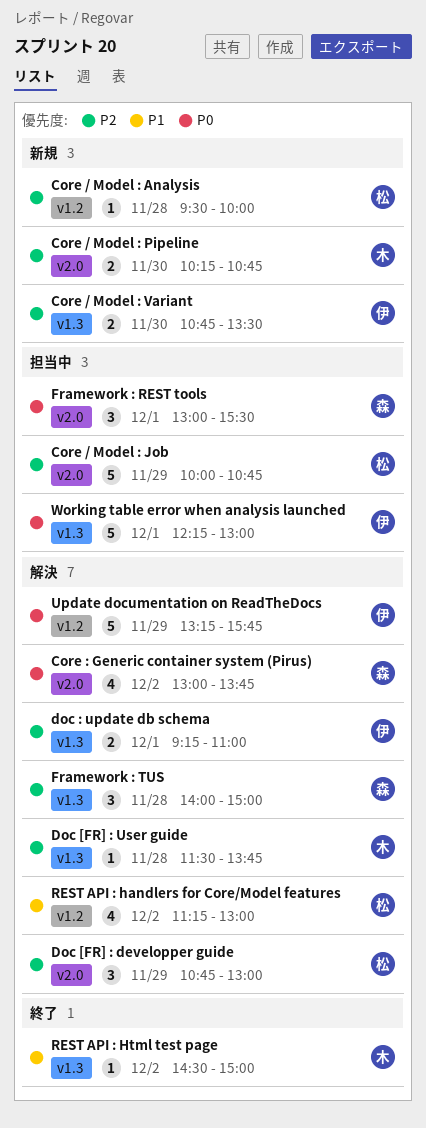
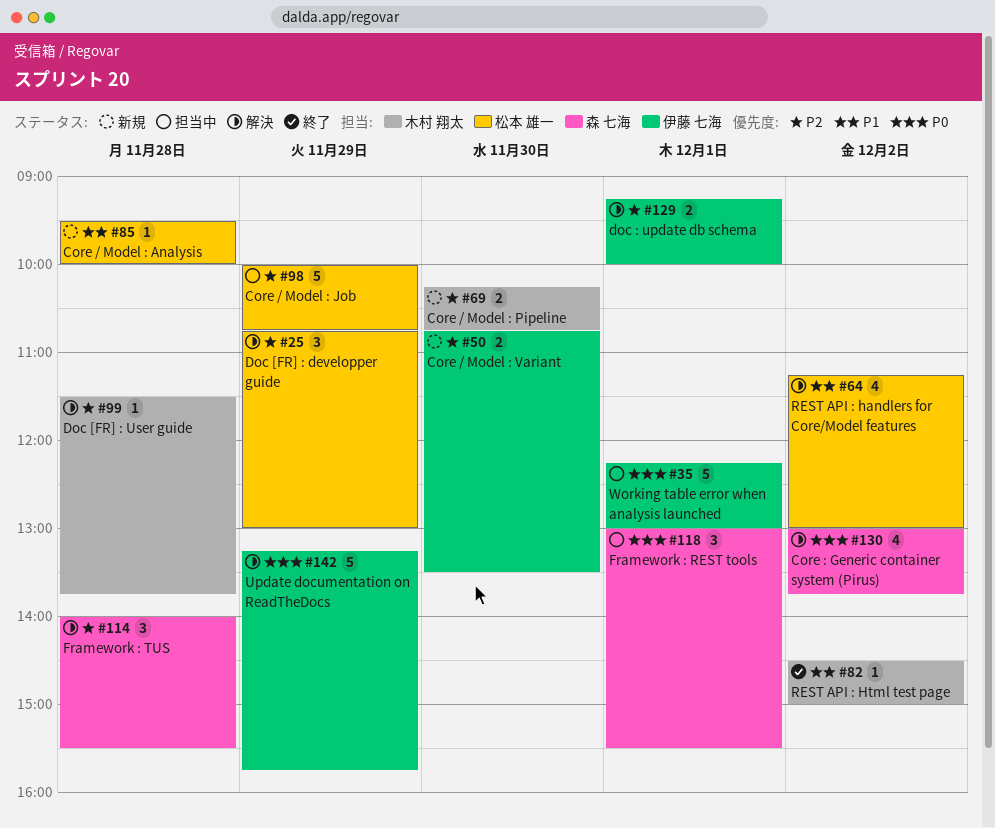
Core / Model : Analysis, priority: P2 -> P1
doc : update db schema, ends: 11:00 -> 10:00
Framework : TUS, ends: 15:00 -> 15:30

